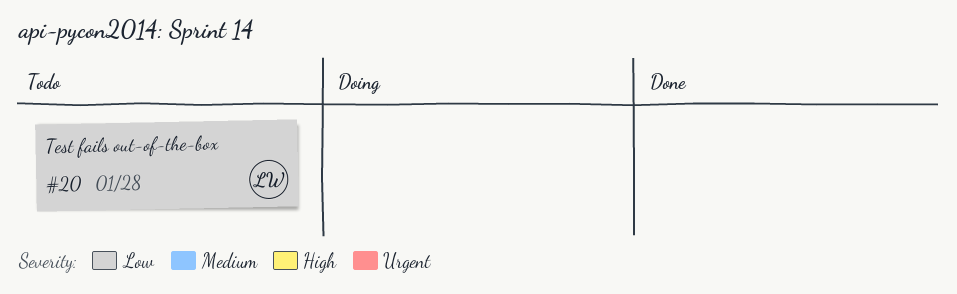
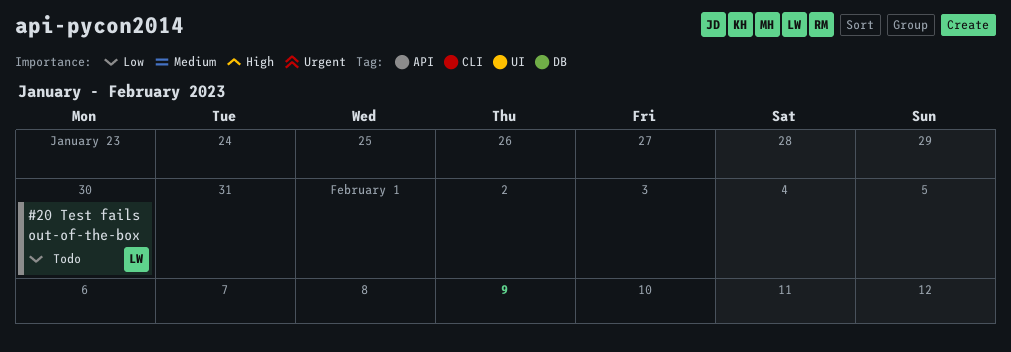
#20, due: Jan 28 -> Jan 30

